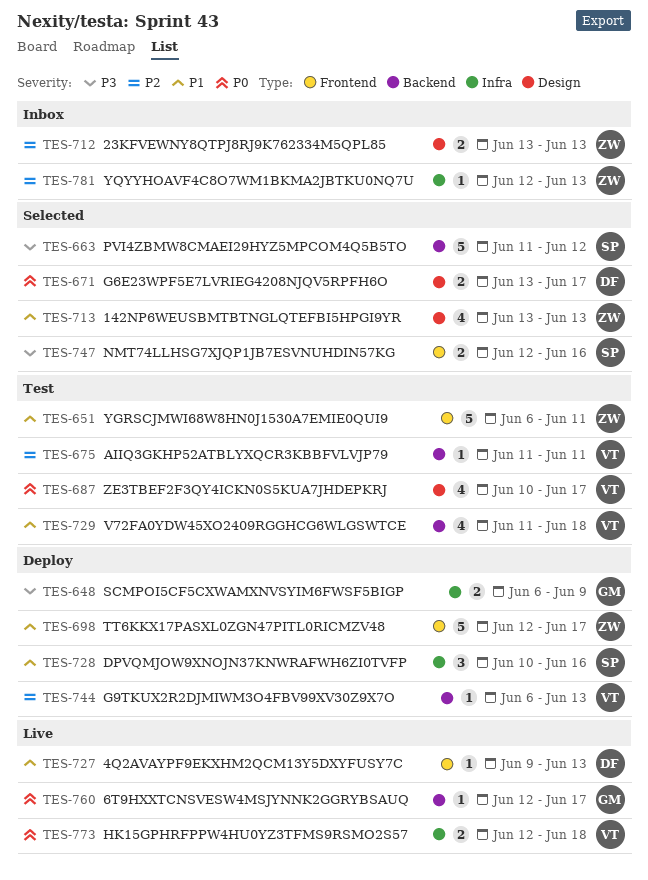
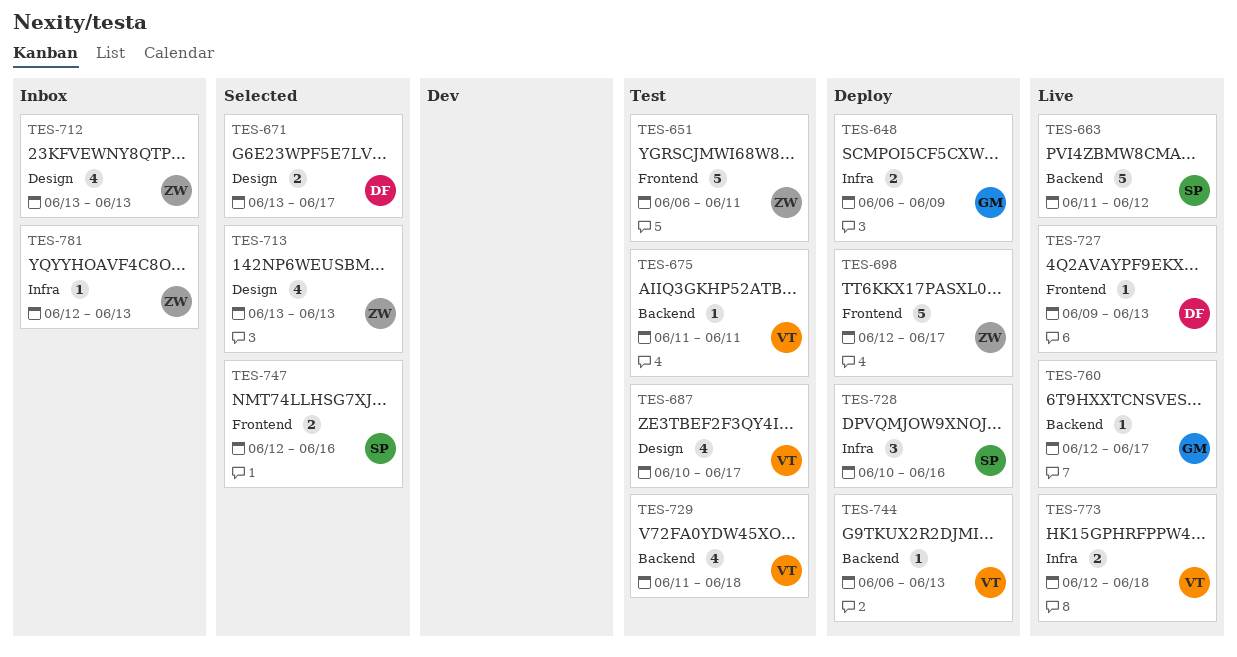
TES-663, status: Selected -> Live
TES-712, estimate: 2 -> 4

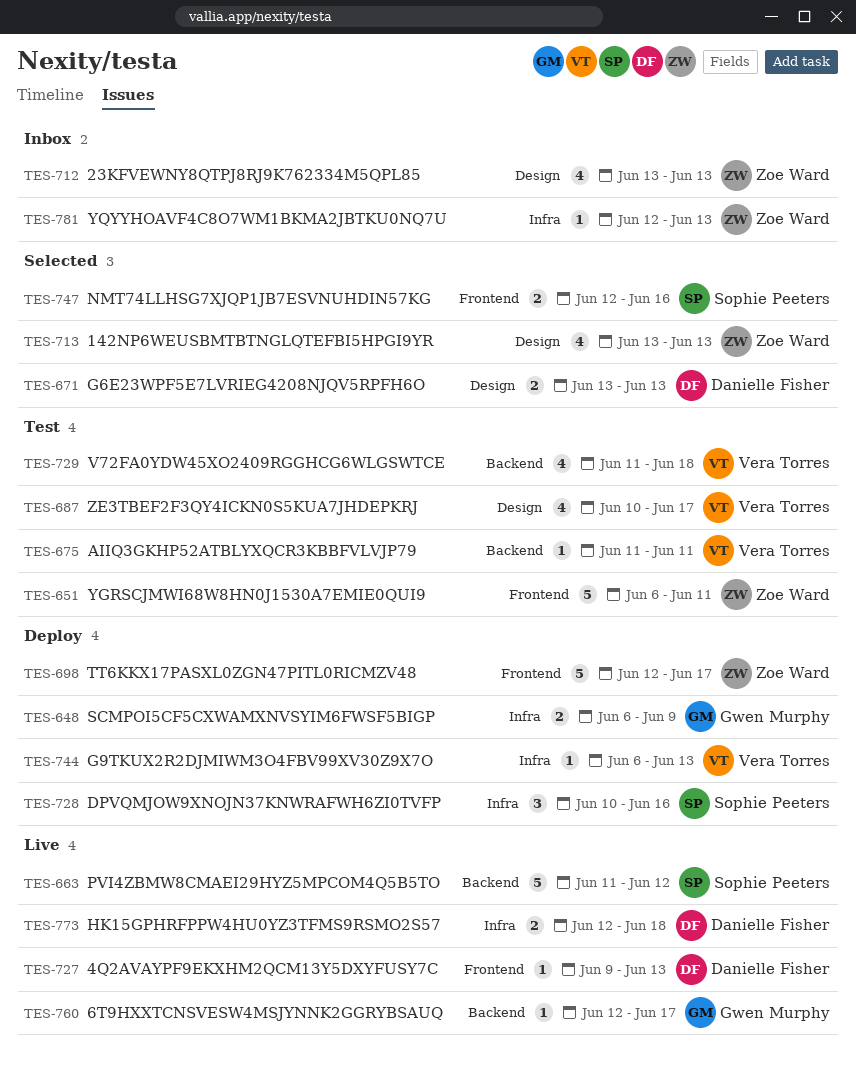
TES-671, due: Jun 17 -> Jun 13
TES-744, label: Backend -> Infra
TES-773, owner: Vera Torres -> Danielle Fisher

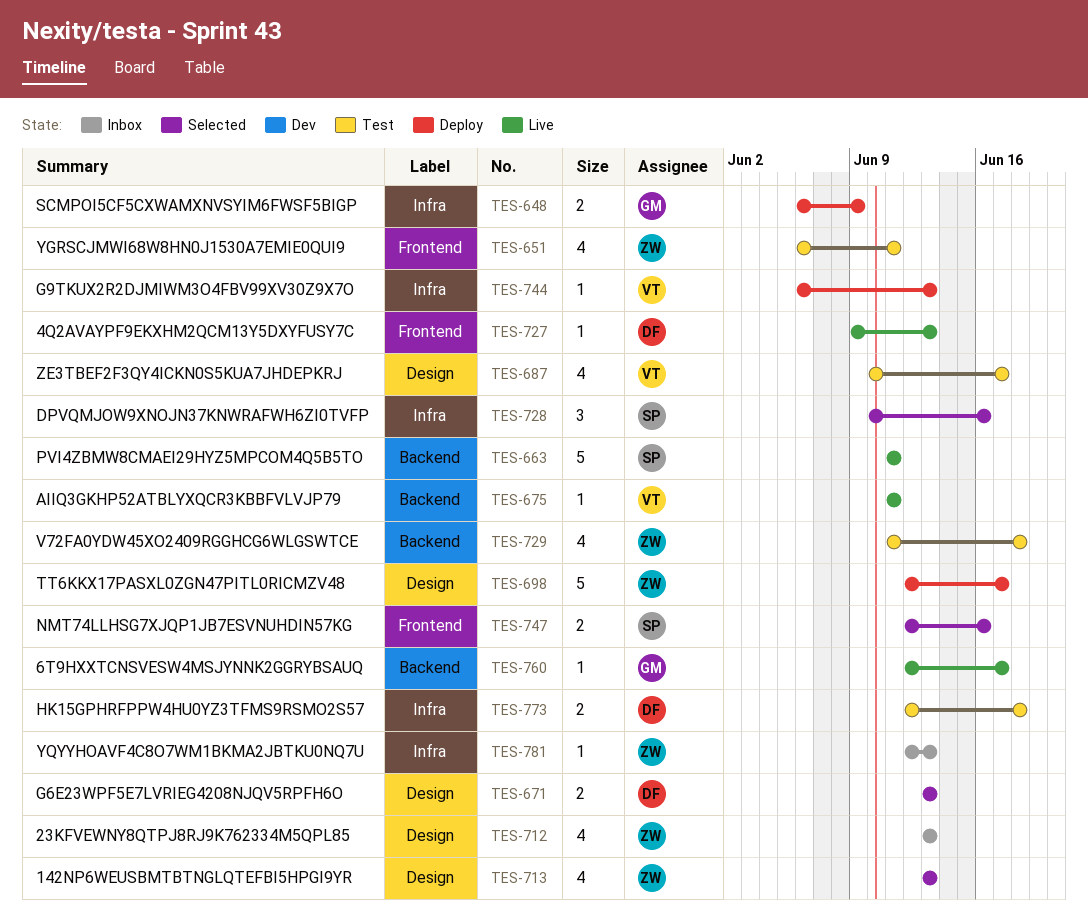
TES-651, estimate: 5 -> 4
TES-663, due: Jun 12 -> Jun 11
TES-675, status: Test -> Live
TES-698, label: Frontend -> Design
TES-728, status: Deploy -> Selected
TES-729, owner: Vera Torres -> Zoe Ward
TES-773, status: Live -> Test

